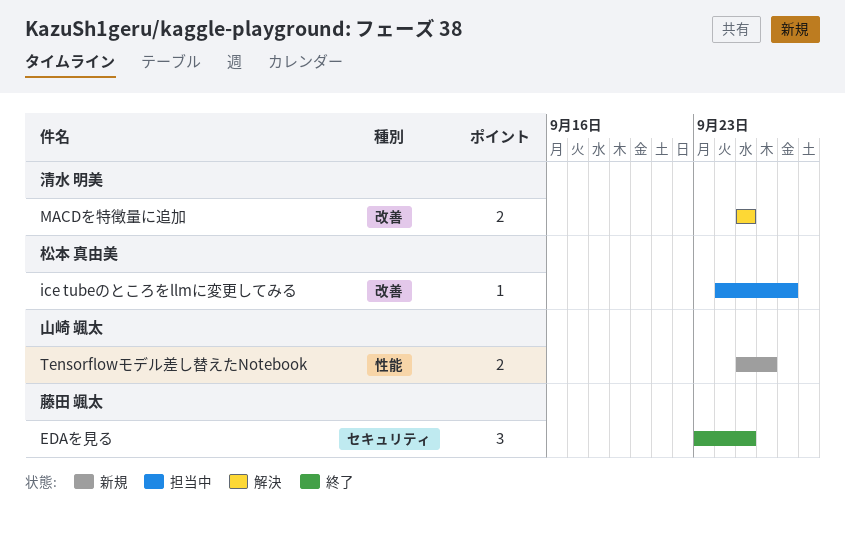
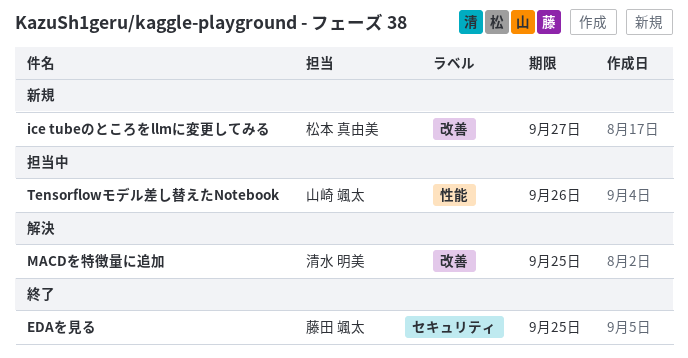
ice tubeのところをllmに変更してみる, status: 担当中 -> 新規
Tensorflowモデル差し替えたNotebook, status: 新規 -> 担当中

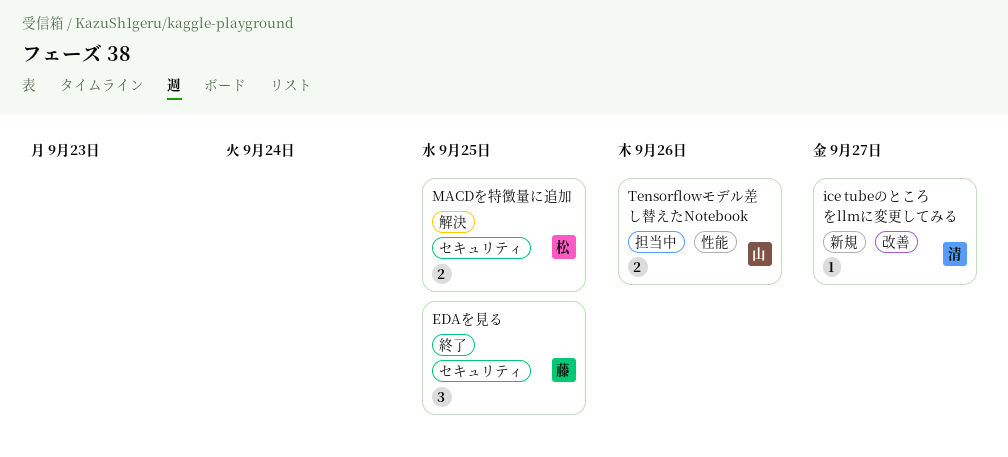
ice tubeのところをllmに変更してみる, owner: 松本 真由美 -> 清水 明美
MACDを特徴量に追加, owner: 清水 明美 -> 松本 真由美
MACDを特徴量に追加, label: 改善 -> セキュリティ

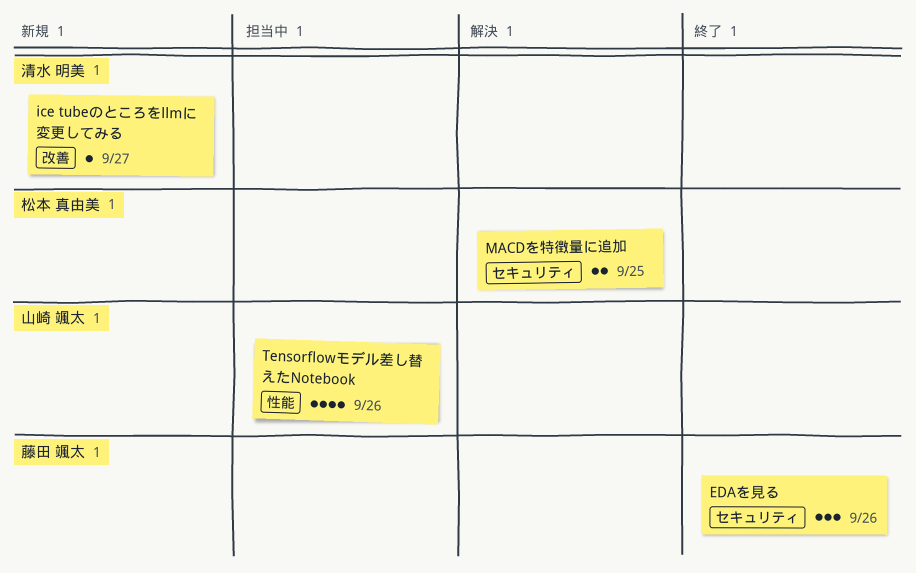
EDAを見る, due: Sep 25 -> Sep 26
Tensorflowモデル差し替えたNotebook, estimate: 2 -> 4

